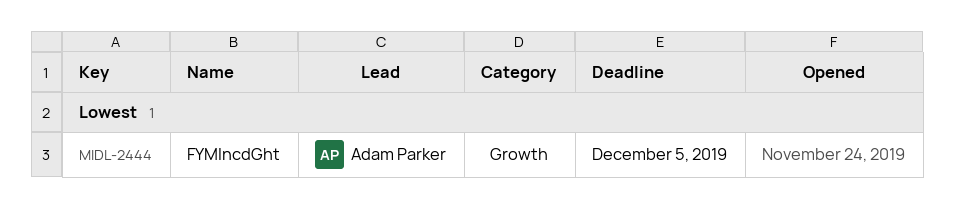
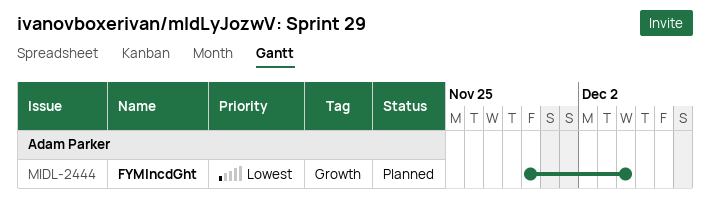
MIDL-2444, due: Dec 5 -> Dec 4

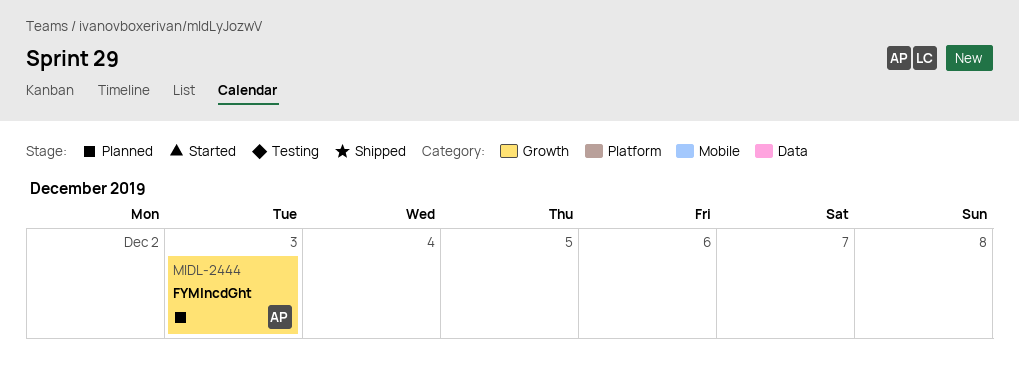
MIDL-2444, due: Dec 4 -> Dec 3

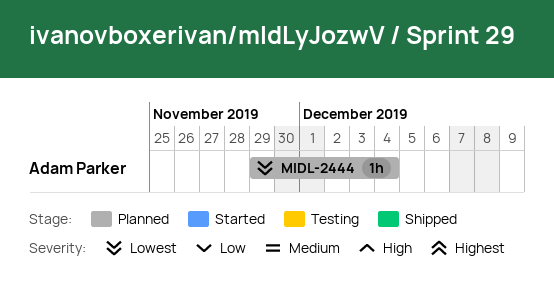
MIDL-2444, due: Dec 3 -> Dec 4

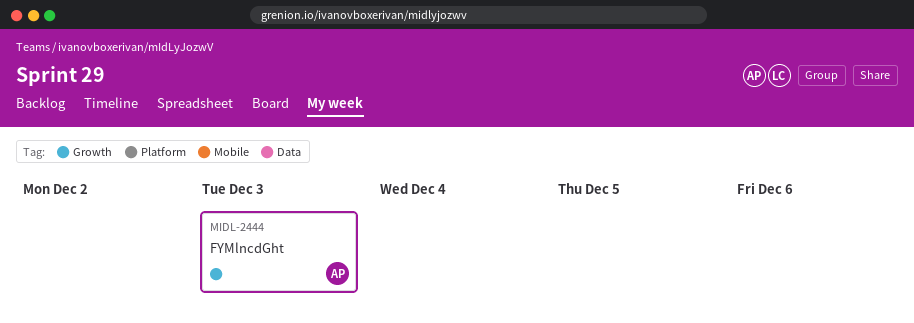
MIDL-2444, due: Dec 4 -> Dec 3

